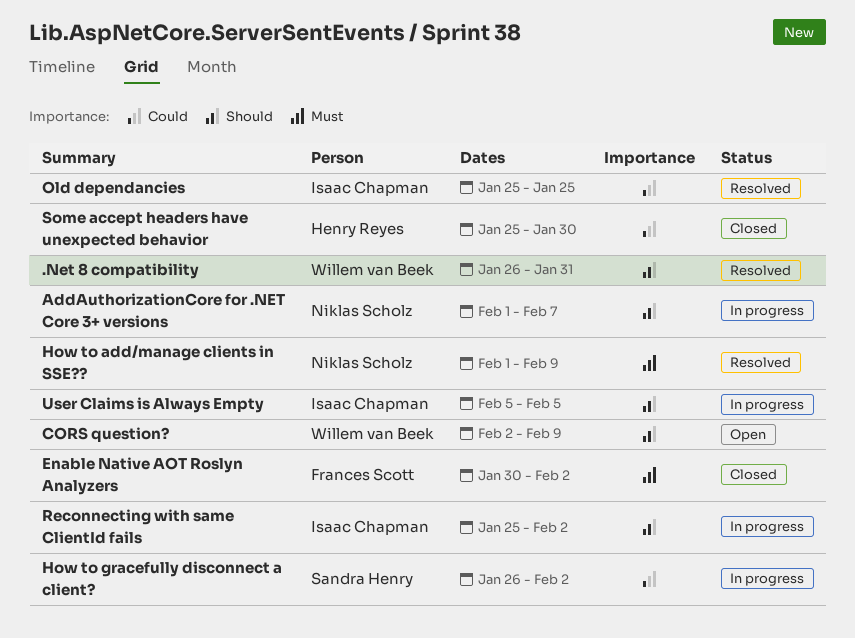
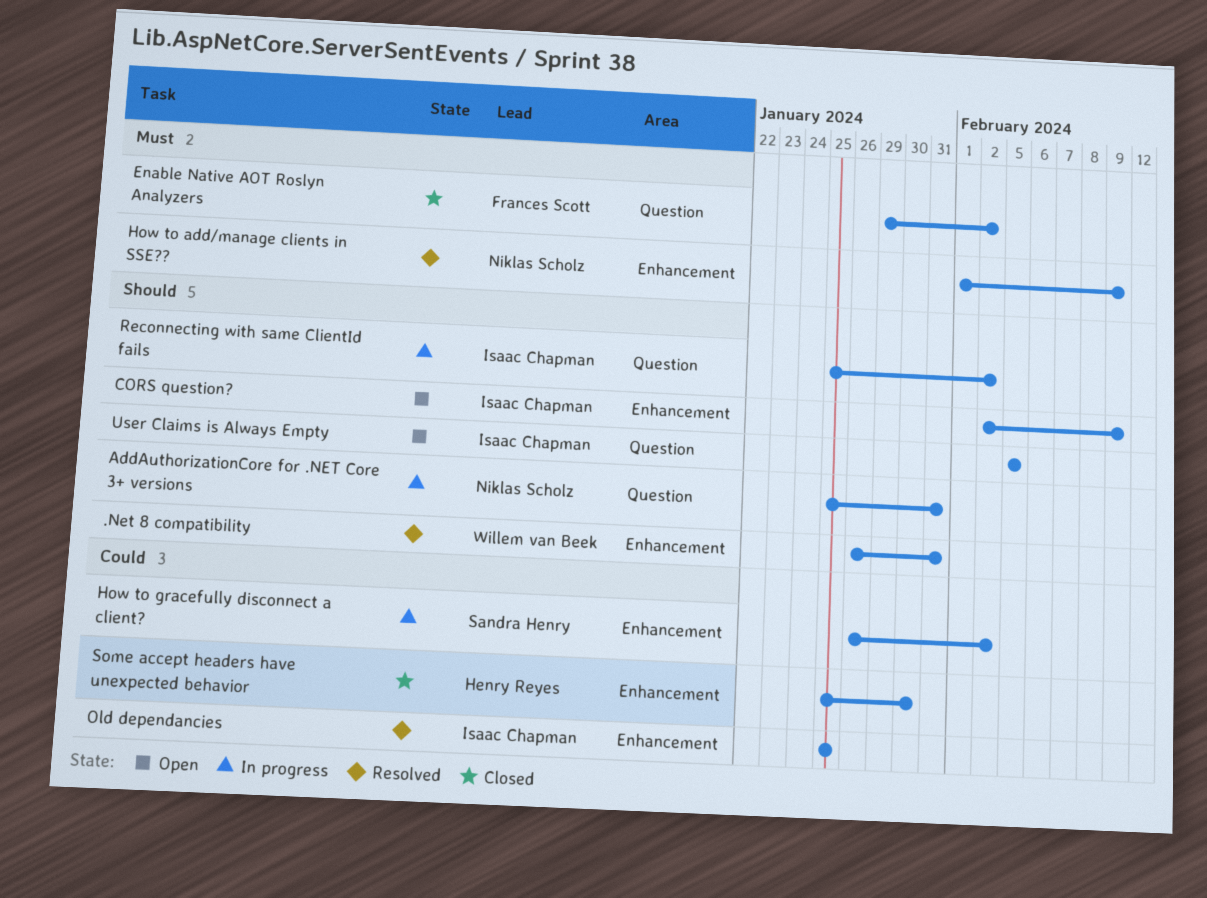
AddAuthorizationCore for .NET Core 3+ versions, start: Feb 1 -> Jan 25
AddAuthorizationCore for .NET Core 3+ versions, due: Feb 7 -> Jan 31
CORS question?, owner: Willem van Beek -> Isaac Chapman
Enable Native AOT Roslyn Analyzers, start: Jan 30 -> Jan 29
User Claims is Always Empty, status: In progress -> Open

